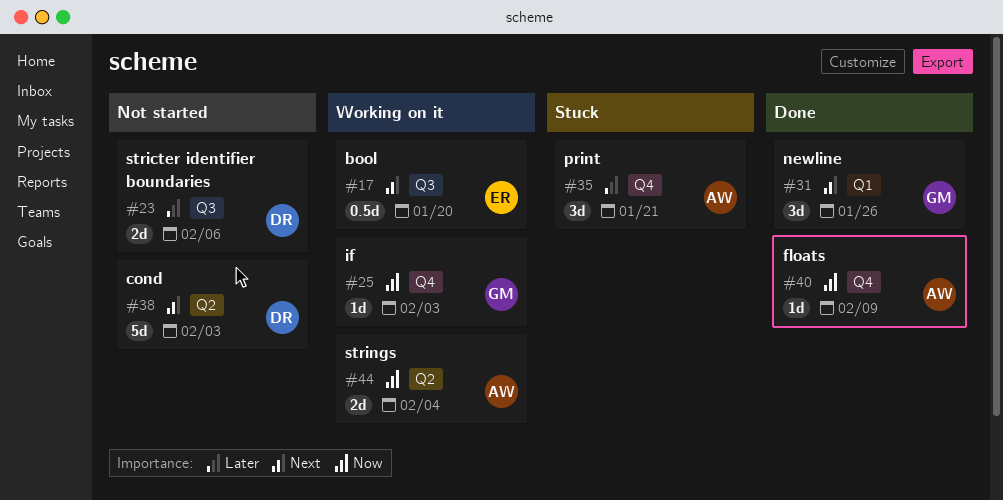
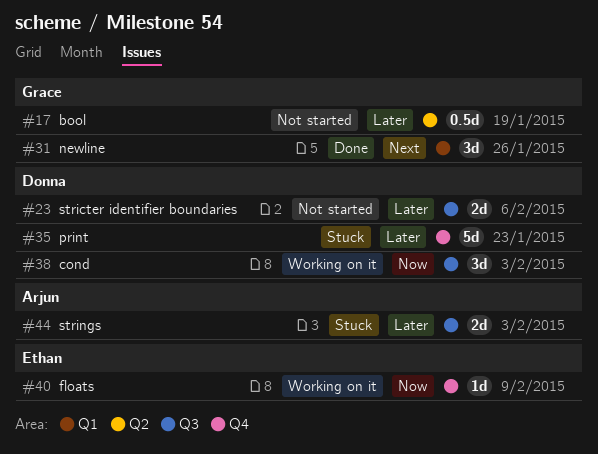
#17, status: Working on it -> Not started
#17, owner: Ethan -> Grace
#17, priority: Next -> Later
#17, label: Q3 -> Q2
#17, due: Jan 20 -> Jan 19
#25: present -> none
#35, owner: Arjun -> Donna
#35, estimate: 3d -> 5d
#35, due: Jan 21 -> Jan 23
#38, status: Not started -> Working on it
#38, priority: Next -> Now
#38, label: Q2 -> Q3
#38, estimate: 5d -> 3d
#40, status: Done -> Working on it
#40, owner: Arjun -> Ethan
#44, status: Working on it -> Stuck
#44, priority: Now -> Later
#44, label: Q2 -> Q3
#44, due: Feb 4 -> Feb 3

